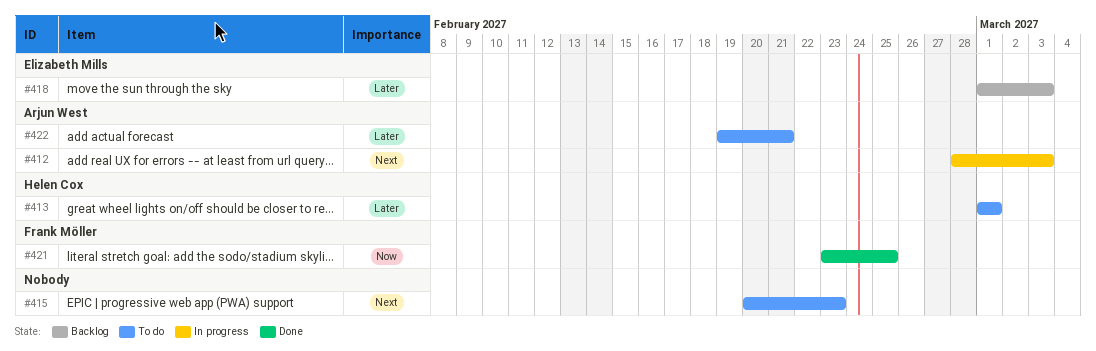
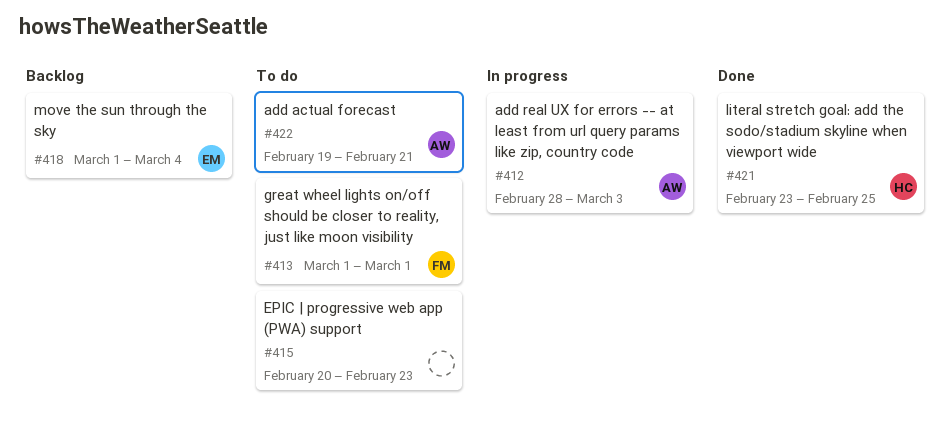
#413, owner: Helen Cox -> Frank Möller
#418, due: Mar 3 -> Mar 4
#421, owner: Frank Möller -> Helen Cox

